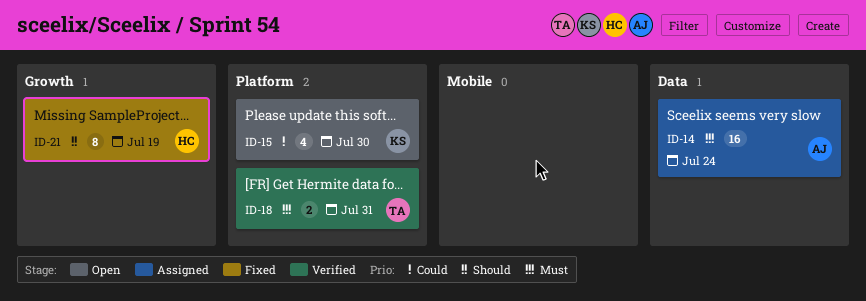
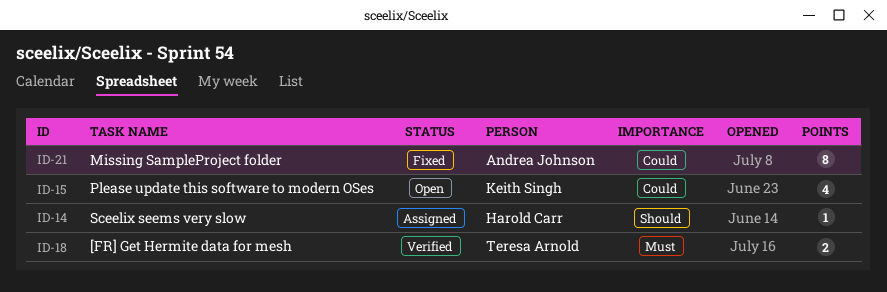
ID-14, owner: Andrea Johnson -> Harold Carr
ID-14, priority: Must -> Should
ID-14, estimate: 16 -> 1
ID-21, owner: Harold Carr -> Andrea Johnson
ID-21, priority: Should -> Could

